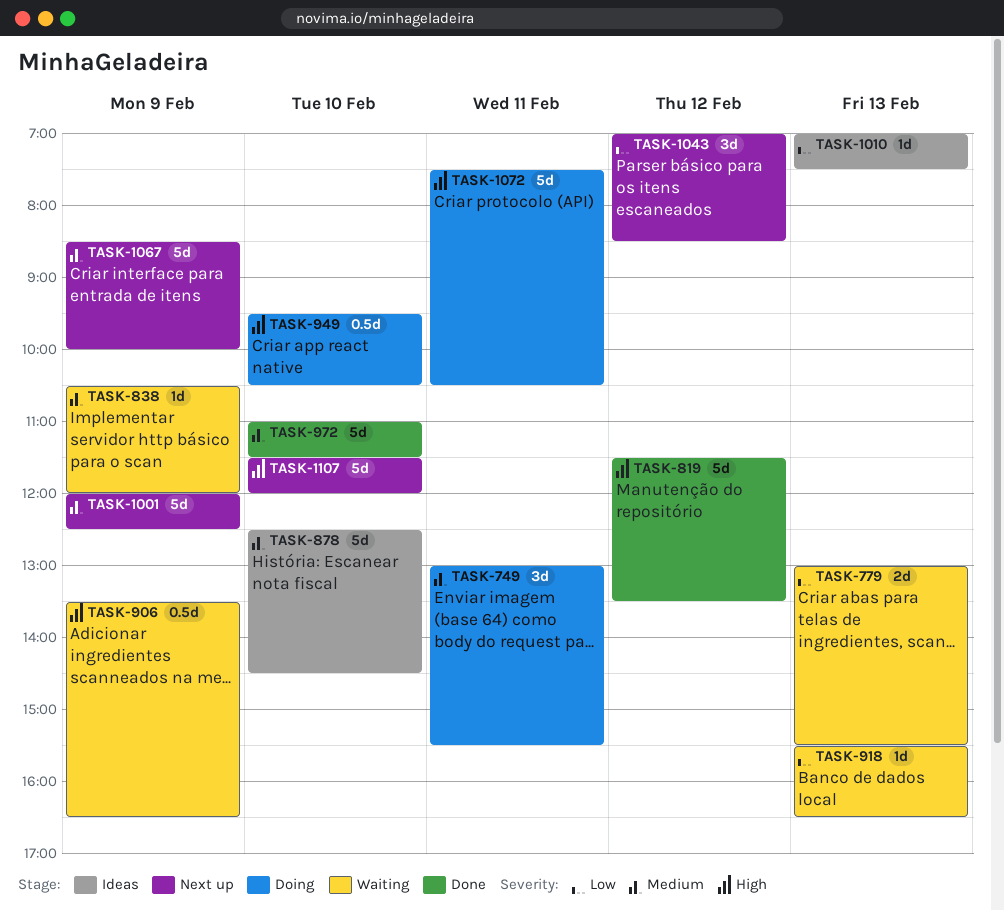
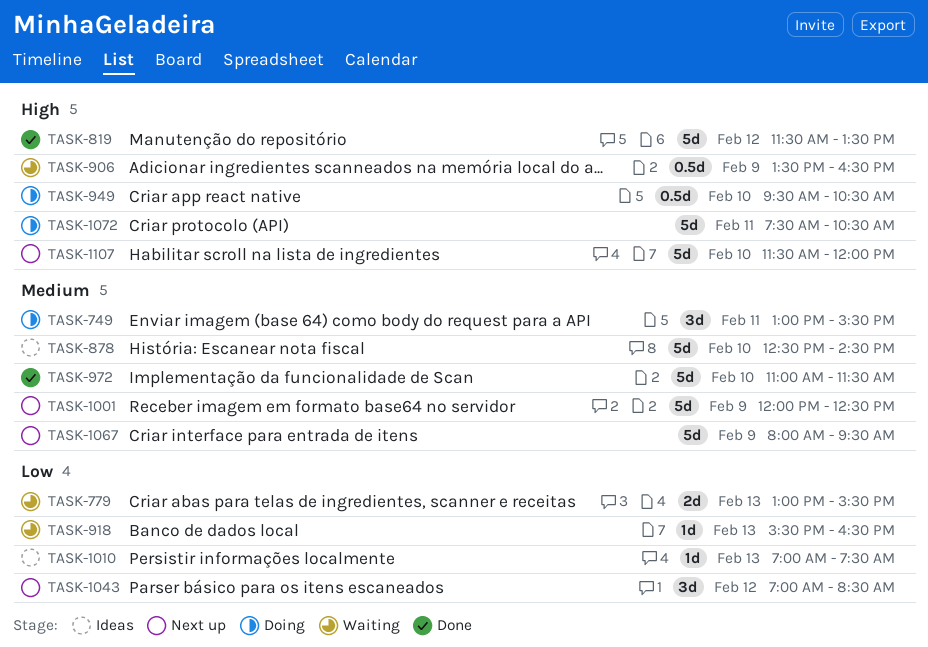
TASK-838: present -> none
TASK-1067, begins: 08:30 -> 08:00
TASK-1067, ends: 10:00 -> 09:30

